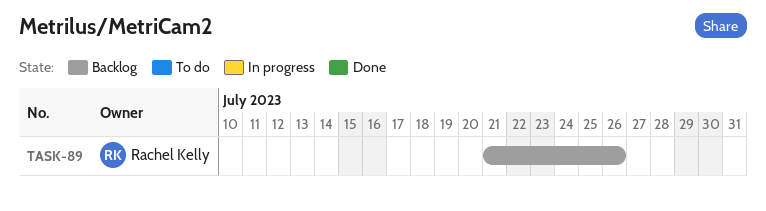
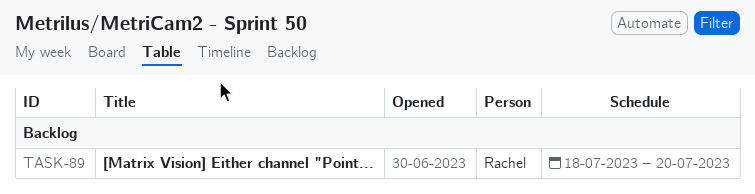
TASK-89, start: Jul 21 -> Jul 18
TASK-89, due: Jul 26 -> Jul 20

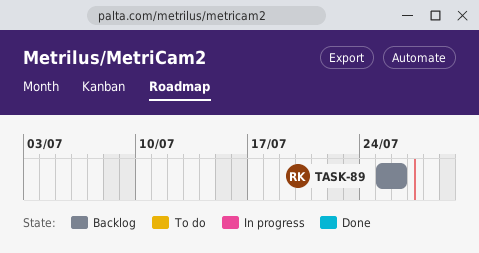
TASK-89, start: Jul 18 -> Jul 25
TASK-89, due: Jul 20 -> Jul 26

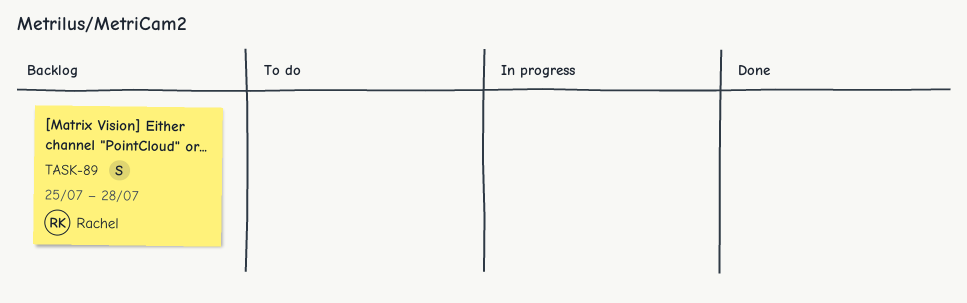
TASK-89, due: Jul 26 -> Jul 28

